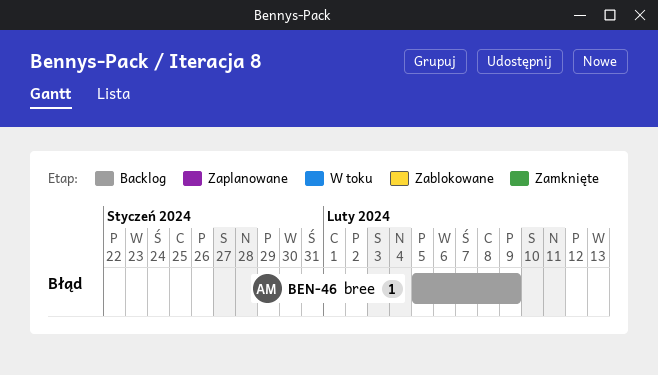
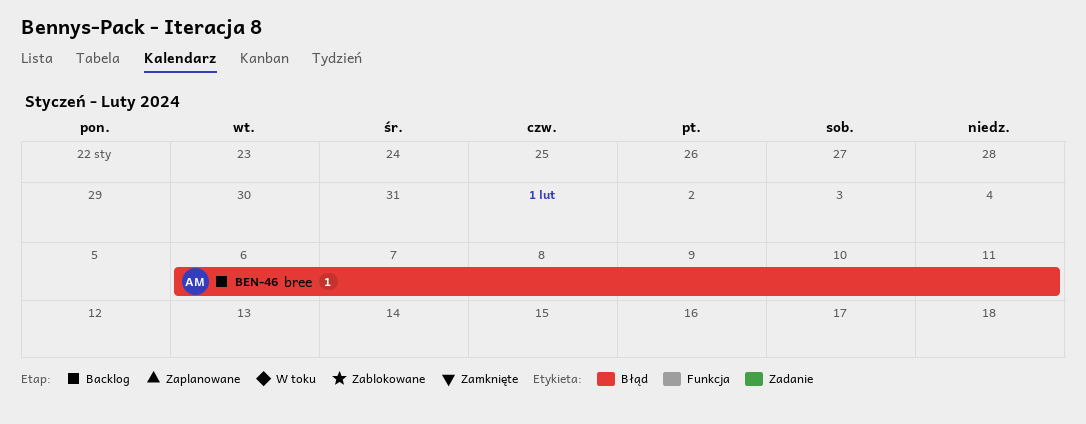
BEN-46, start: Feb 5 -> Feb 6
BEN-46, due: Feb 9 -> Feb 11

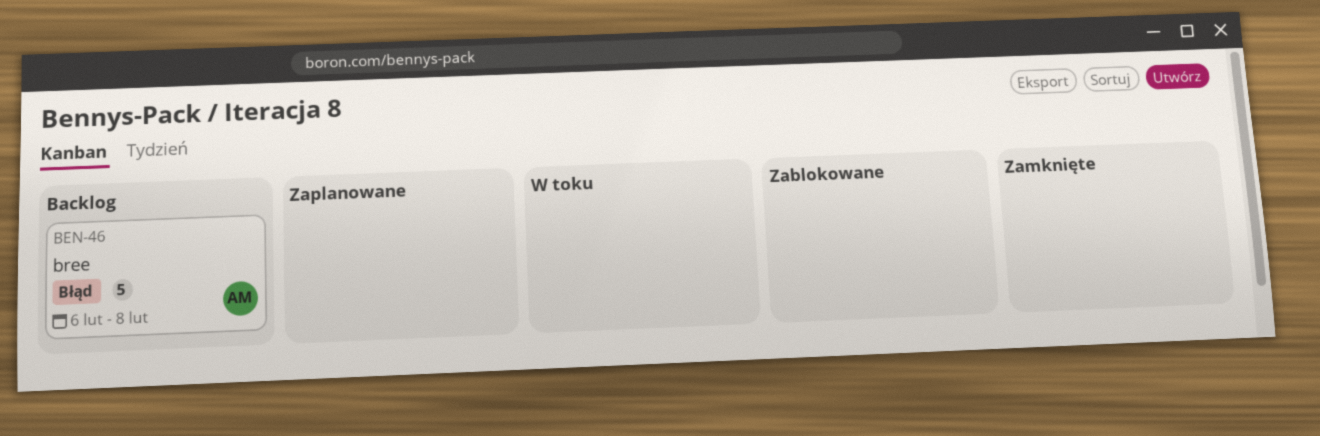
BEN-46, estimate: 1 -> 5
BEN-46, due: Feb 11 -> Feb 8

